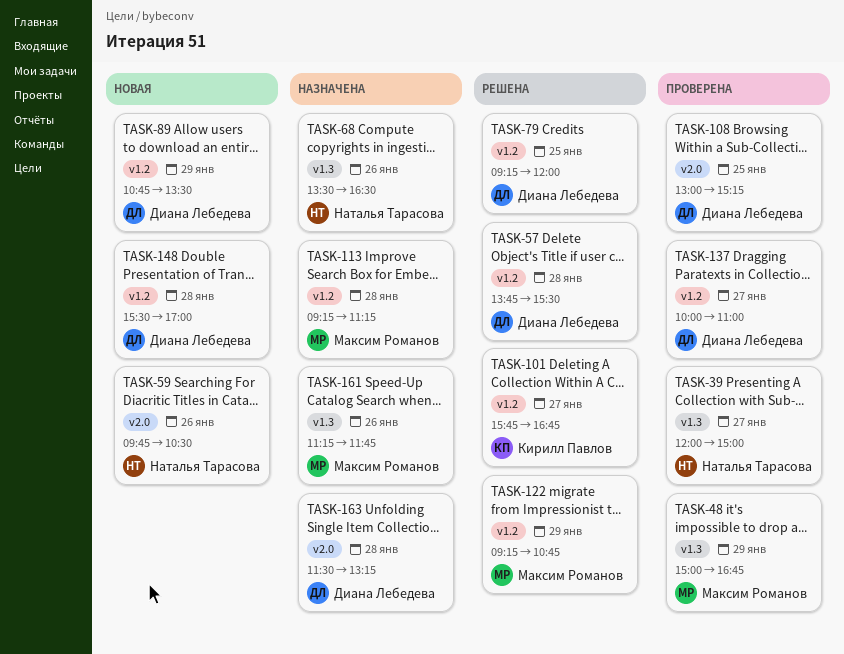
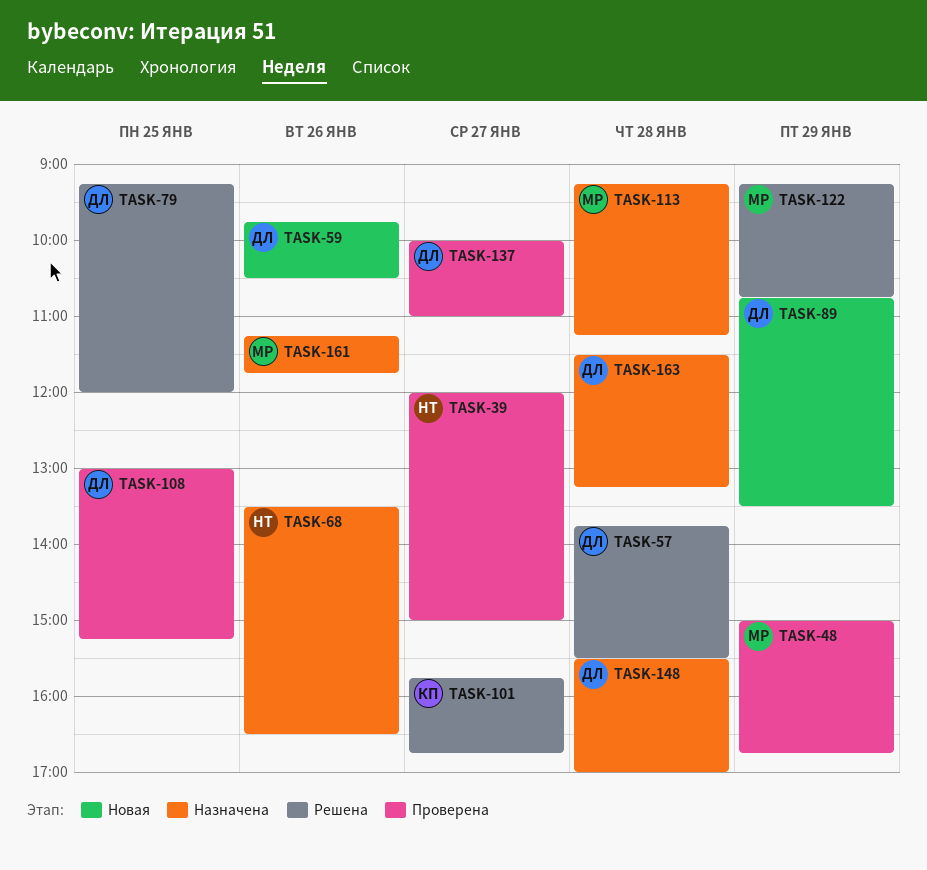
TASK-59, owner: Наталья Тарасова -> Диана Лебедева
TASK-148, status: Новая -> Назначена

